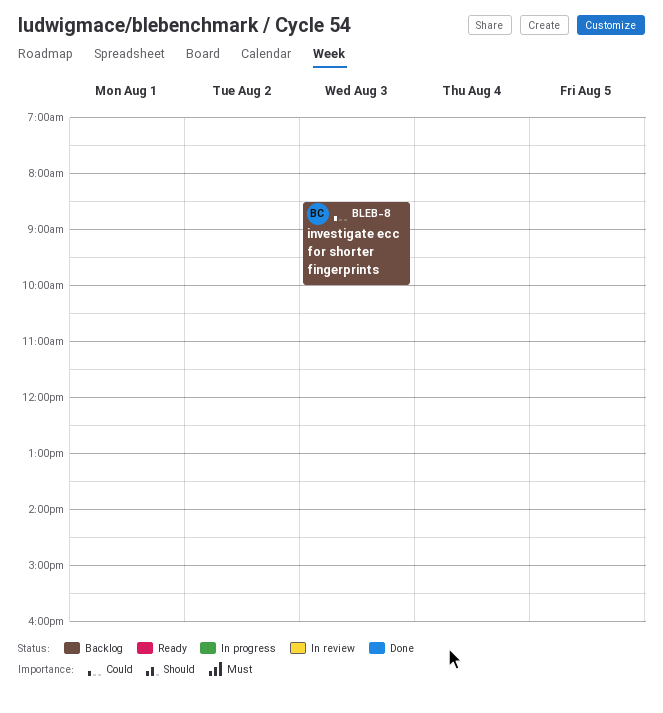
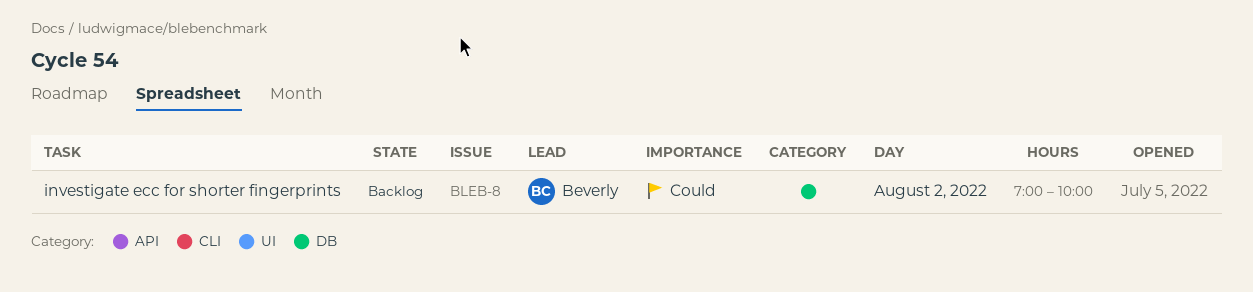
BLEB-8, day: Aug 3 -> Aug 2
BLEB-8, begins: 08:30 -> 07:00

